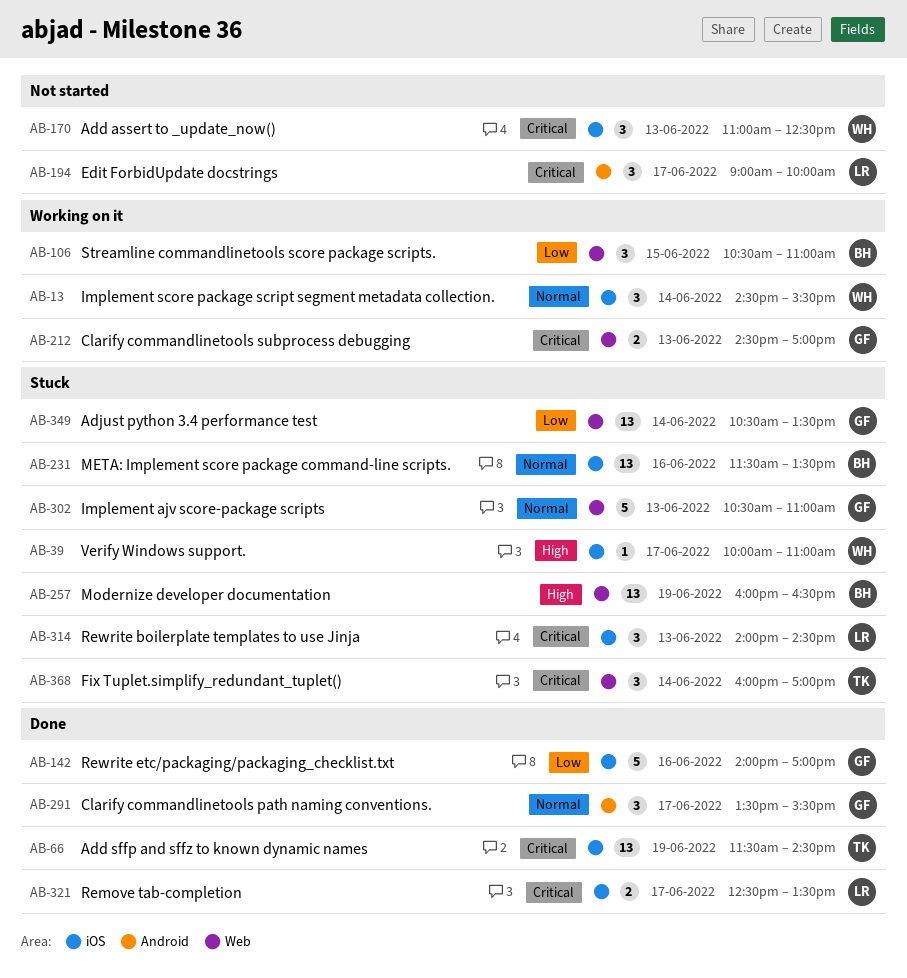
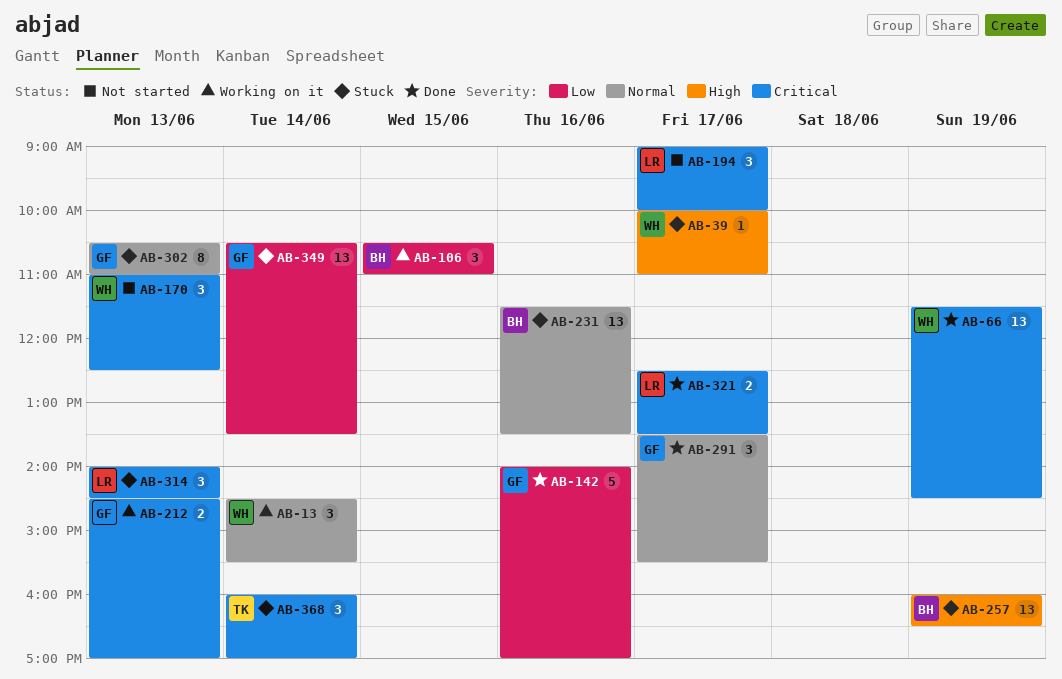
AB-66, owner: TK -> WH
AB-302, estimate: 5 -> 8

